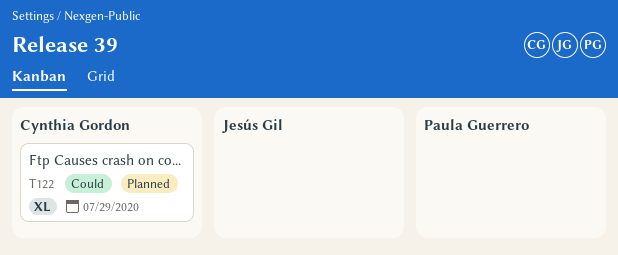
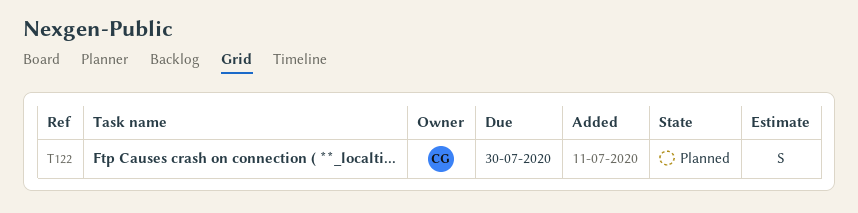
T122, estimate: XL -> S
T122, due: Jul 29 -> Jul 30

